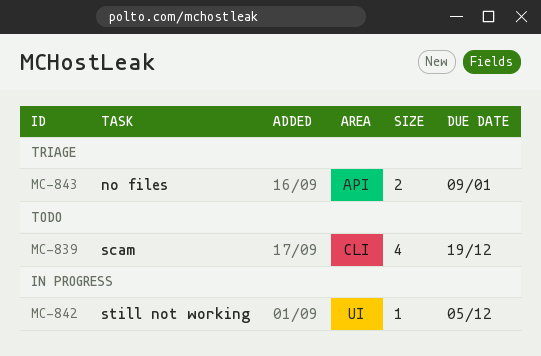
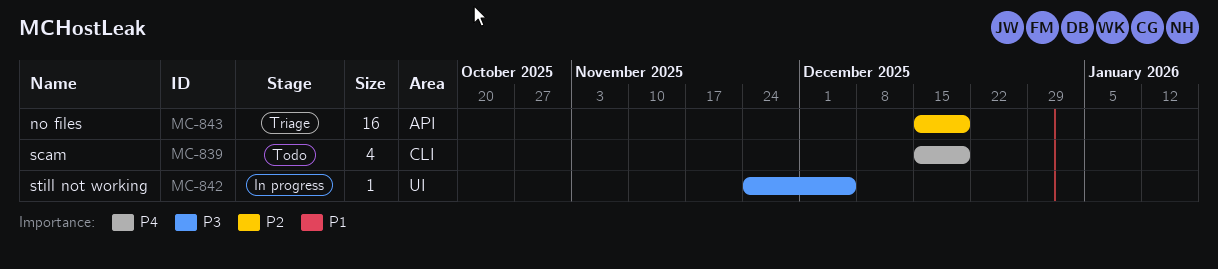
MC-843, estimate: 2 -> 16
MC-843, due: Jan 9 -> Dec 19

